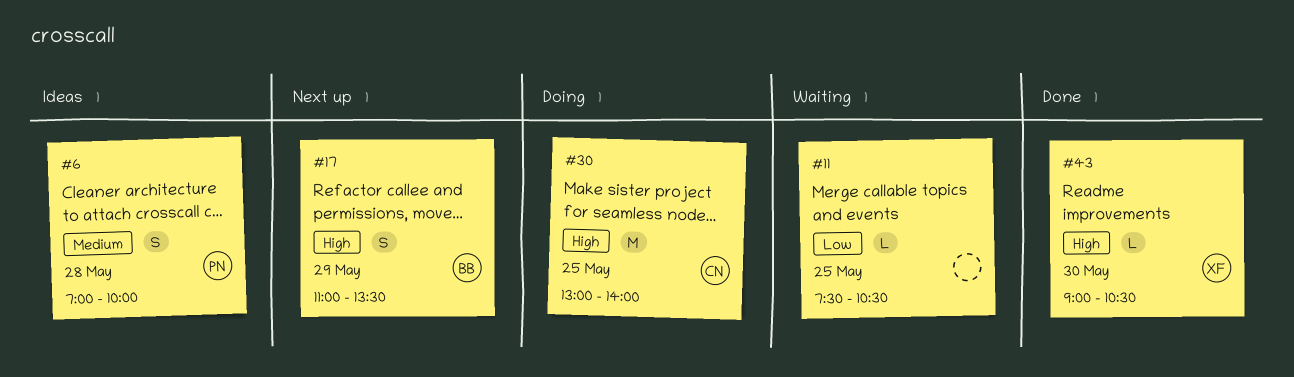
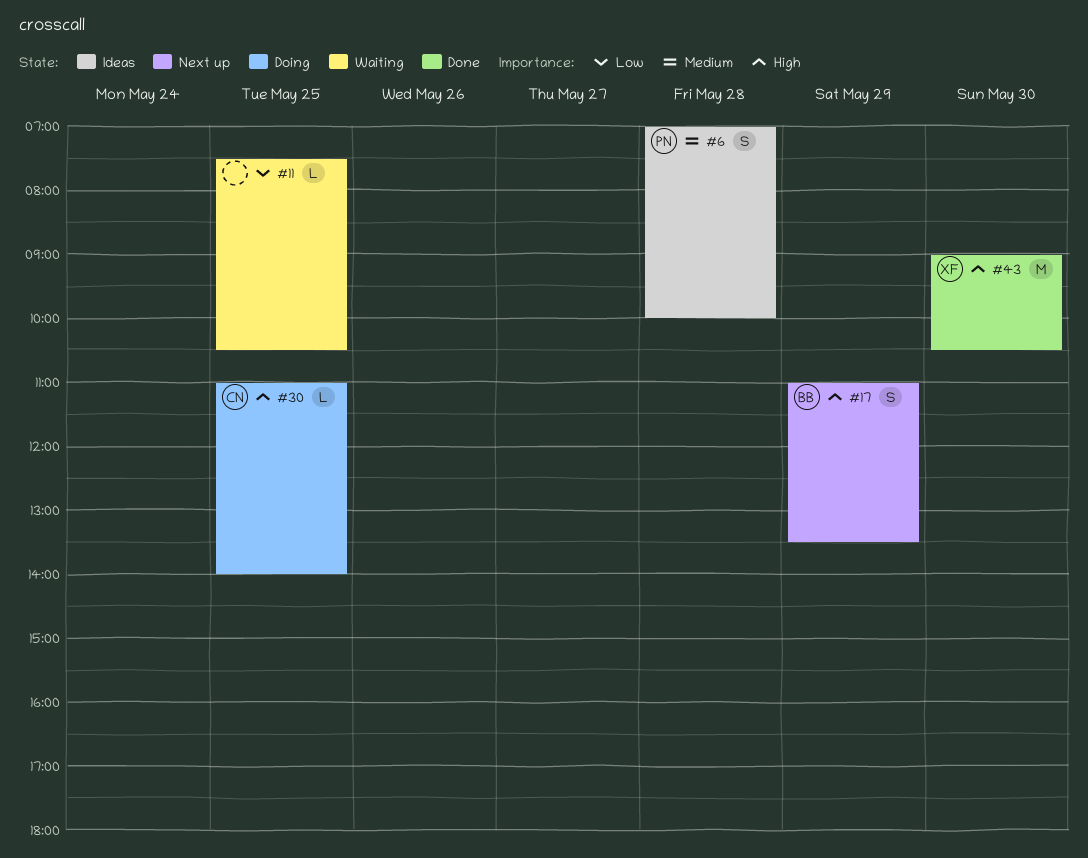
#30, estimate: M -> L
#30, begins: 13:00 -> 11:00
#43, estimate: L -> M

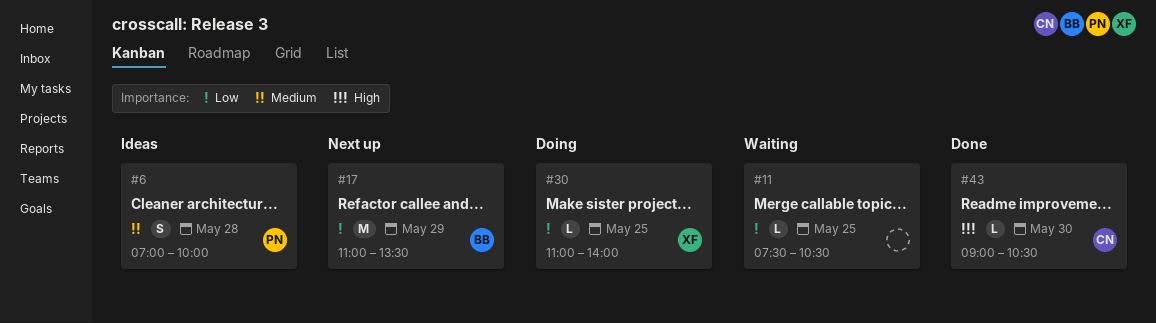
#17, priority: High -> Low
#17, estimate: S -> M
#30, owner: CN -> XF
#30, priority: High -> Low
#43, owner: XF -> CN
#43, estimate: M -> L

